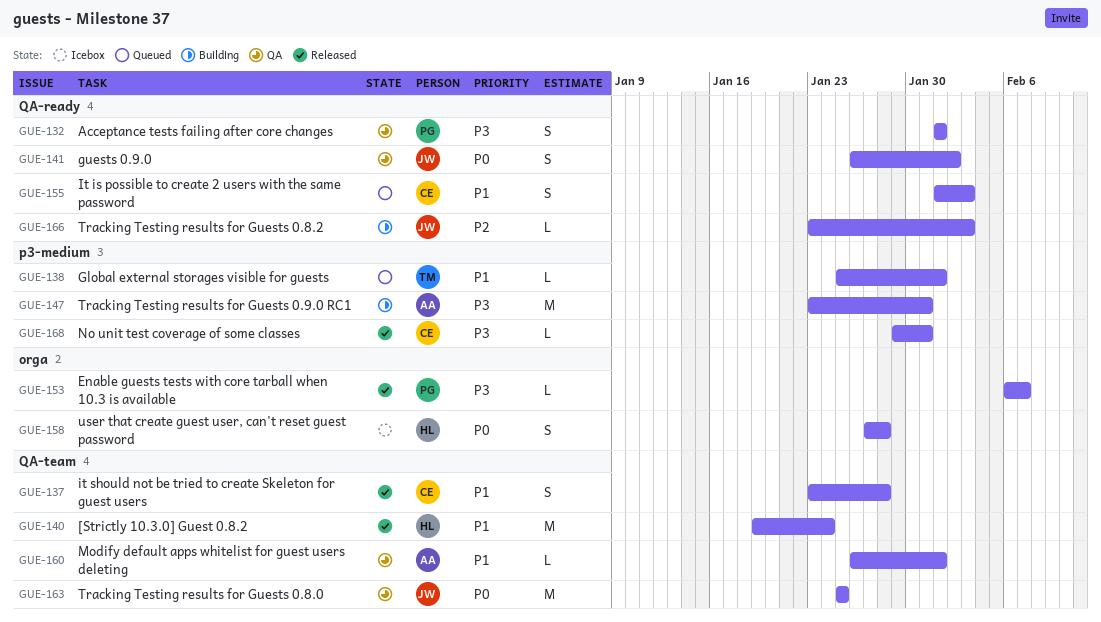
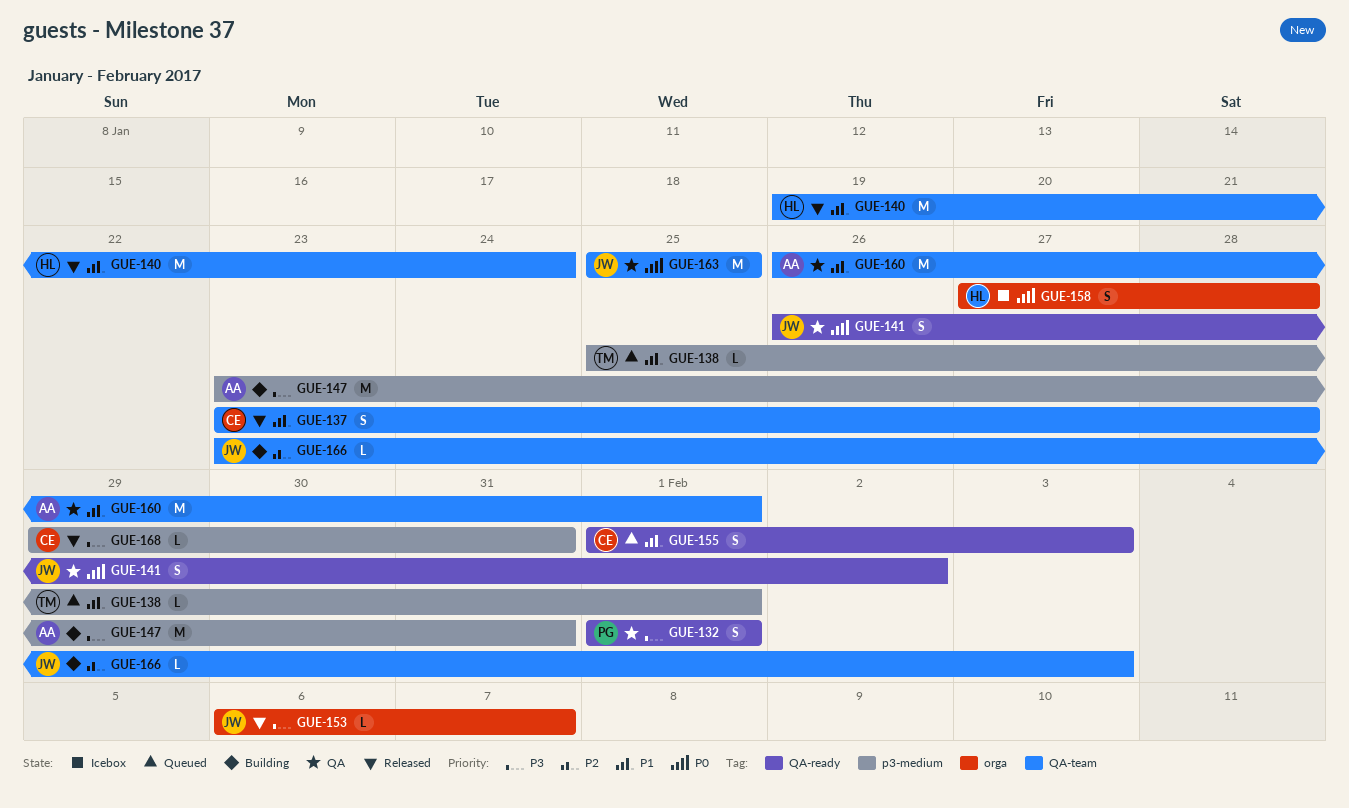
GUE-153, owner: PG -> JW
GUE-160, estimate: L -> M
GUE-166, label: QA-ready -> QA-team

